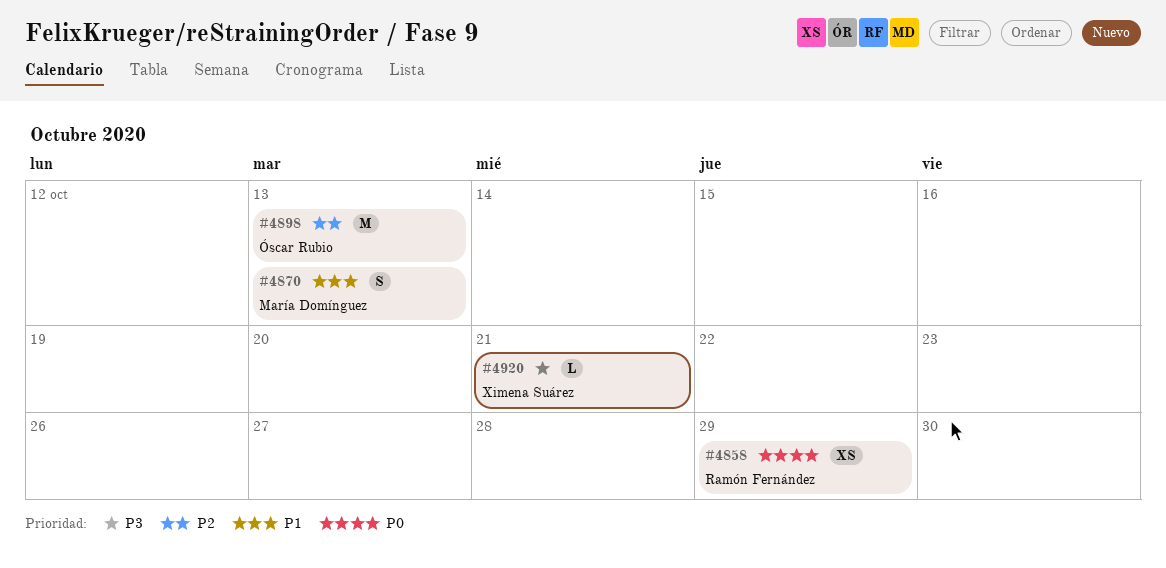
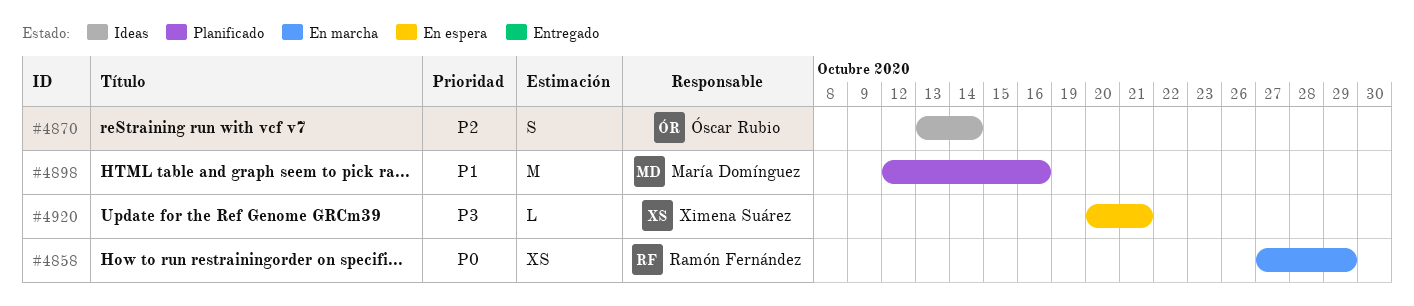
#4870, owner: María Domínguez -> Óscar Rubio
#4870, priority: P1 -> P2
#4870, due: Oct 13 -> Oct 14
#4898, owner: Óscar Rubio -> María Domínguez
#4898, priority: P2 -> P1
#4898, due: Oct 13 -> Oct 16

